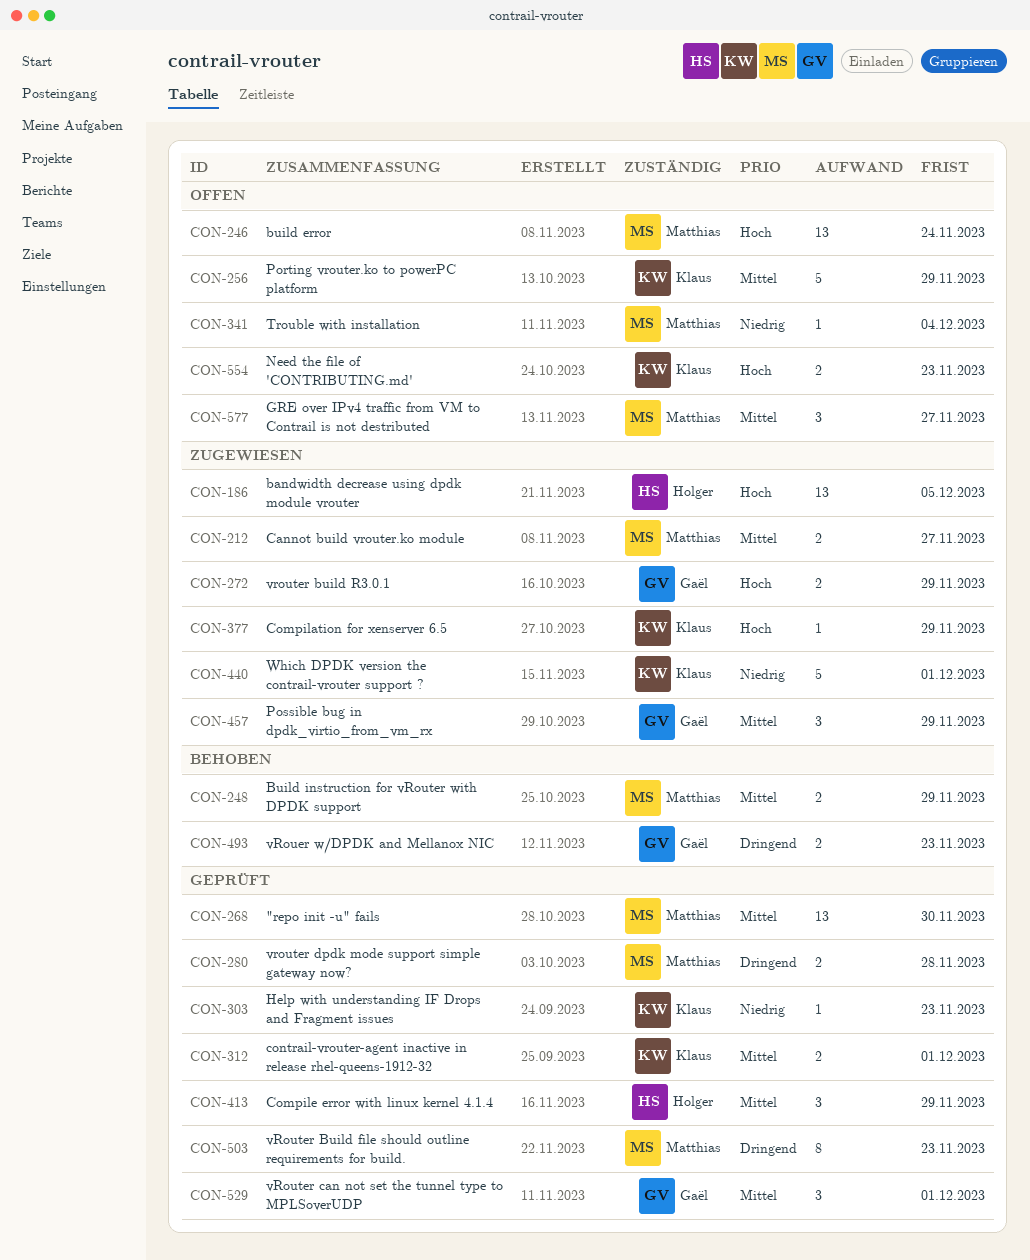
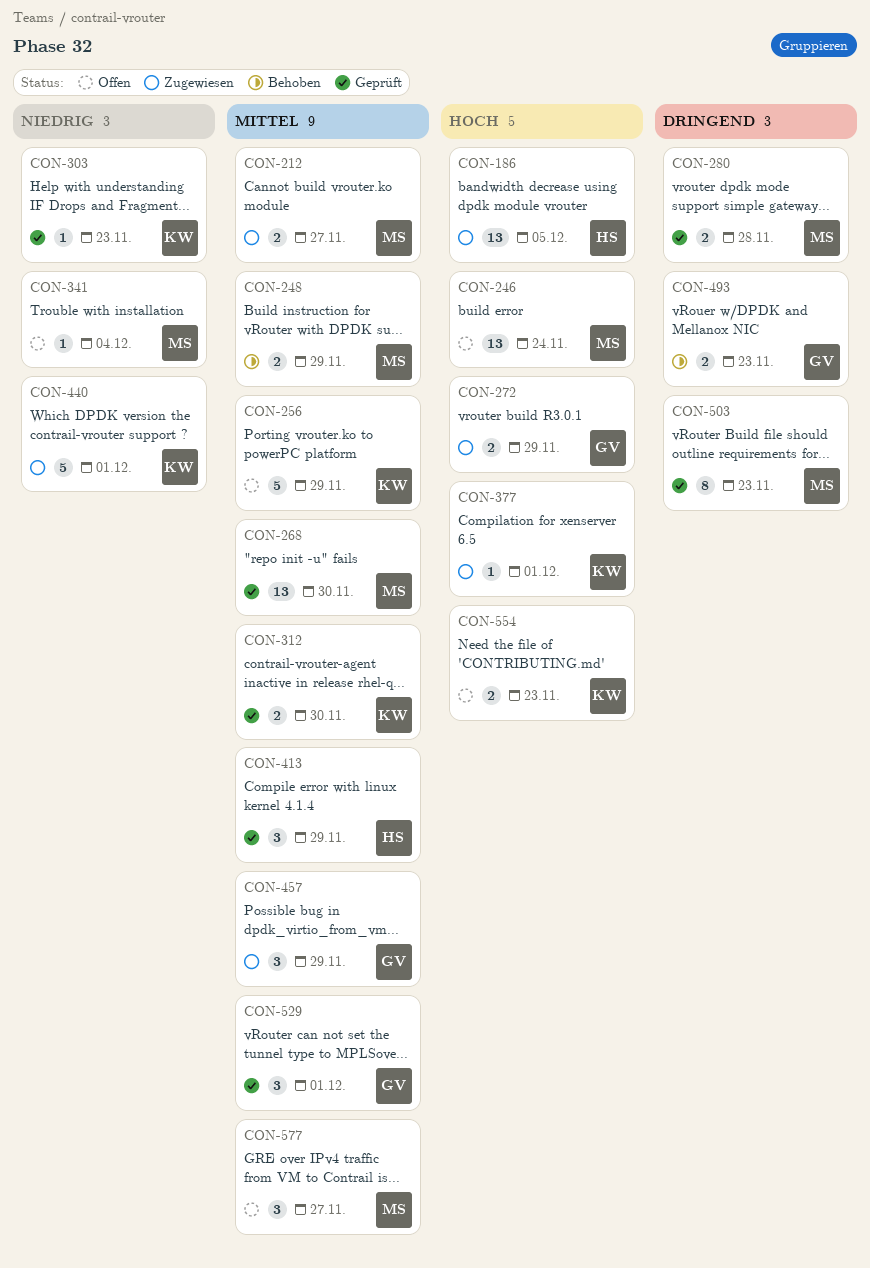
CON-312, due: Dec 1 -> Nov 30
CON-377, due: Nov 29 -> Dec 1

